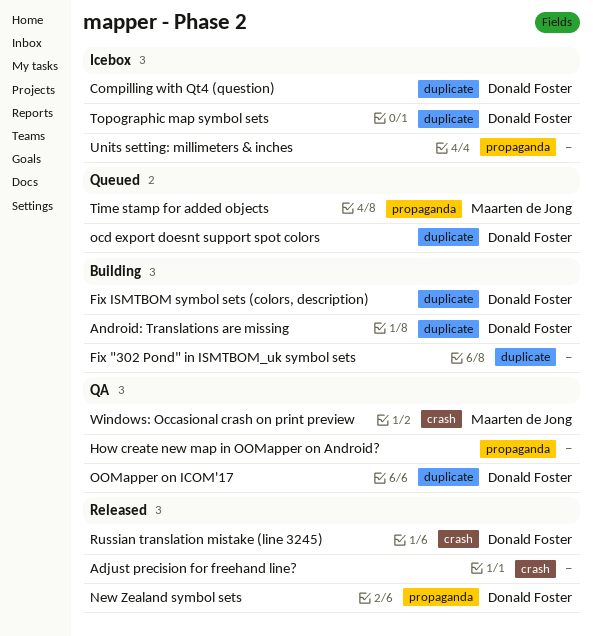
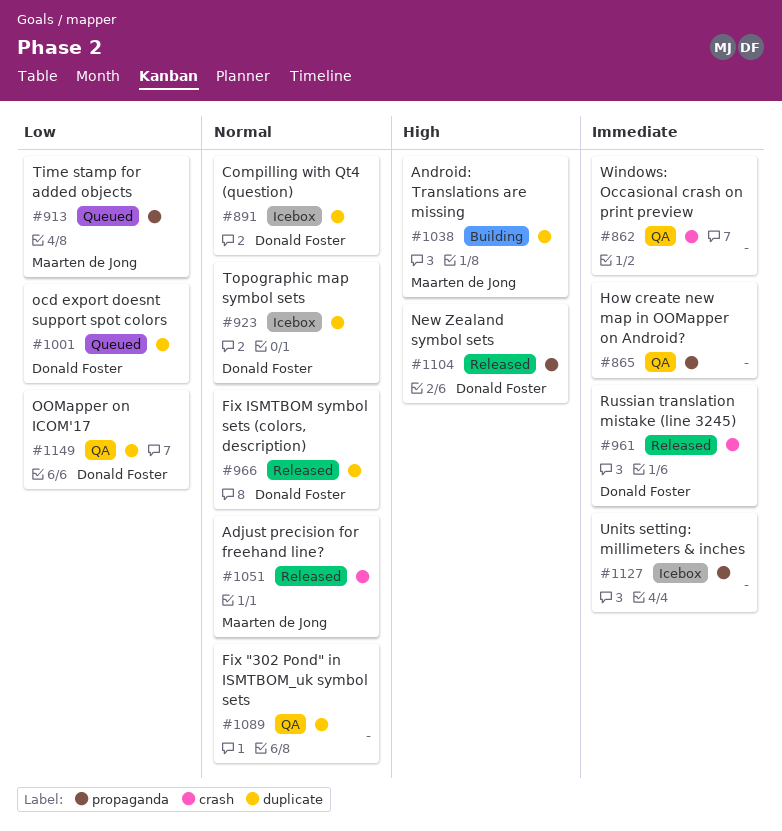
Adjust precision for freehand line?, owner: none -> Maarten de Jong
Android: Translations are missing, owner: Donald Foster -> Maarten de Jong
Fix "302 Pond" in ISMTBOM_uk symbol sets, status: Building -> QA
Fix ISMTBOM symbol sets (colors, description), status: Building -> Released
Windows: Occasional crash on print preview, owner: Maarten de Jong -> none

